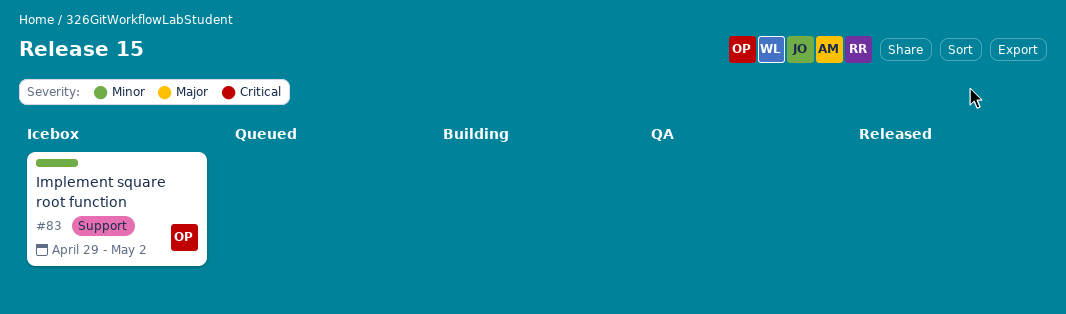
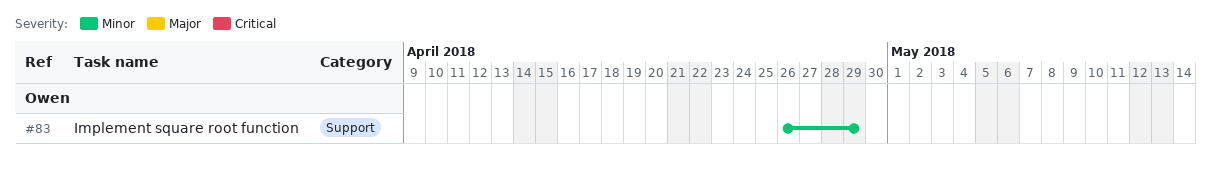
#83, start: Apr 29 -> Apr 26
#83, due: May 2 -> Apr 29

